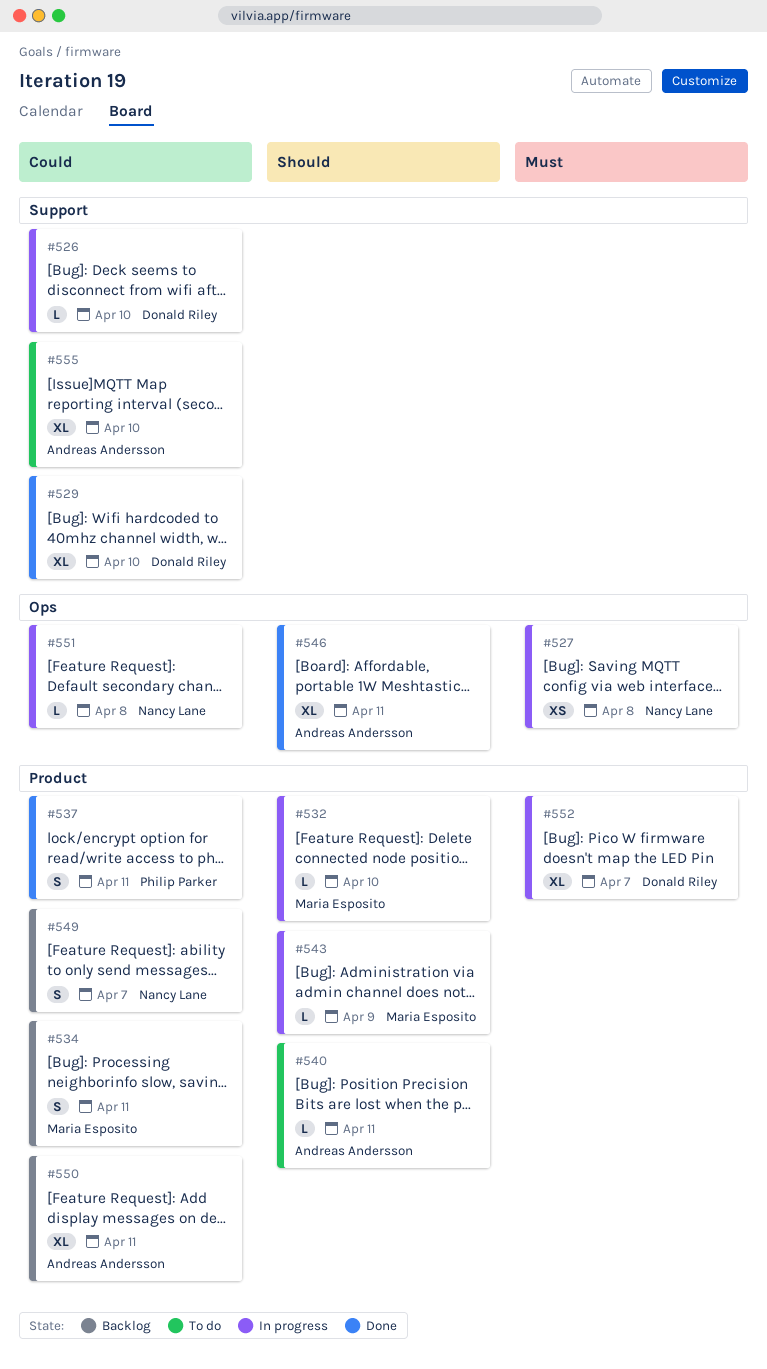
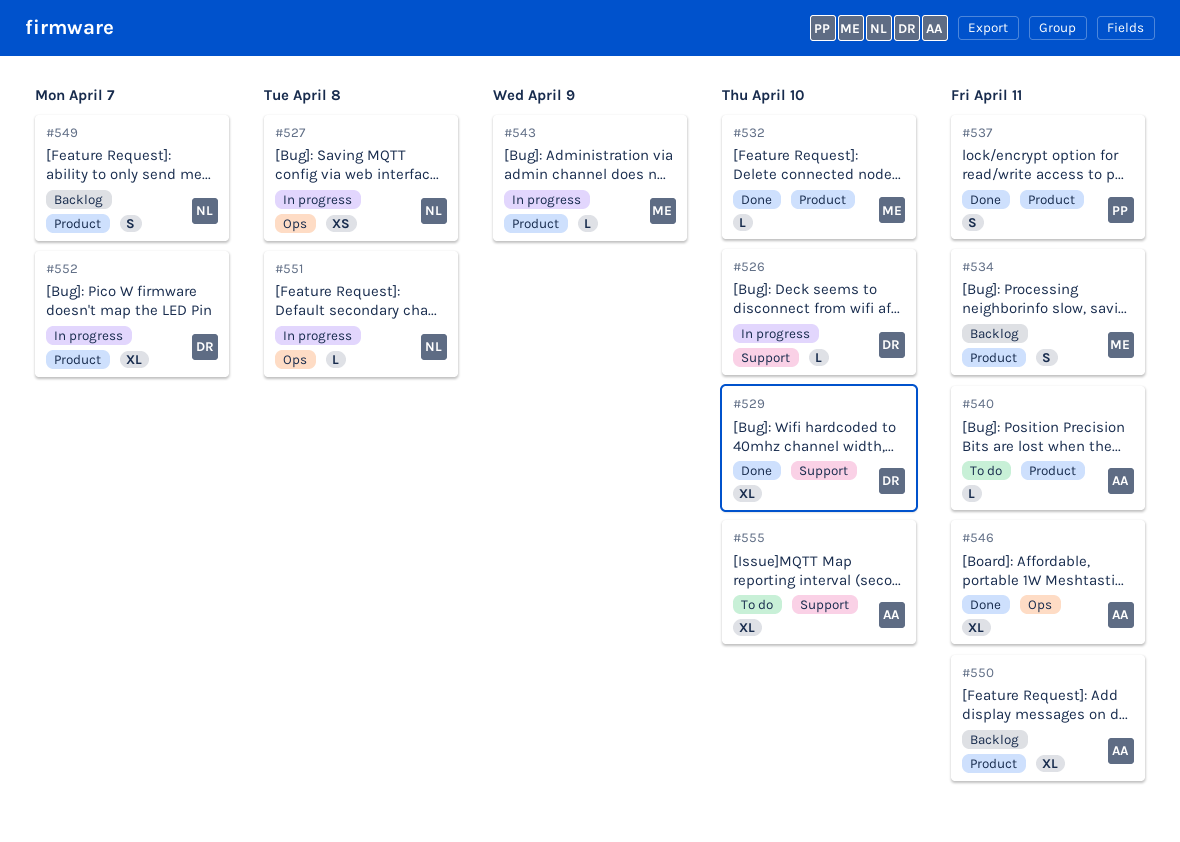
#532, status: In progress -> Done

